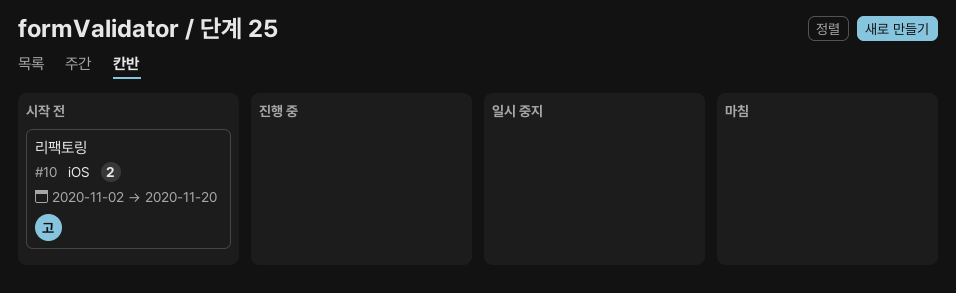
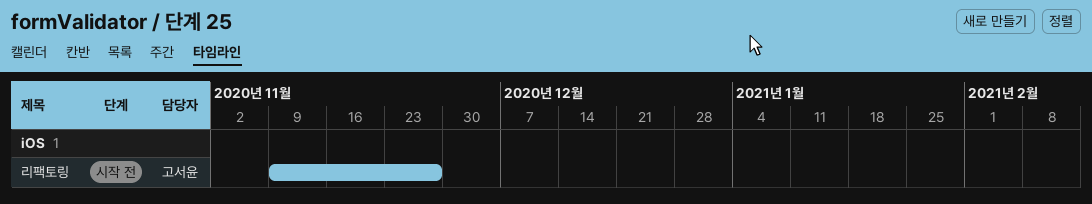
리팩토링, start: Nov 2 -> Nov 9
리팩토링, due: Nov 20 -> Nov 27

